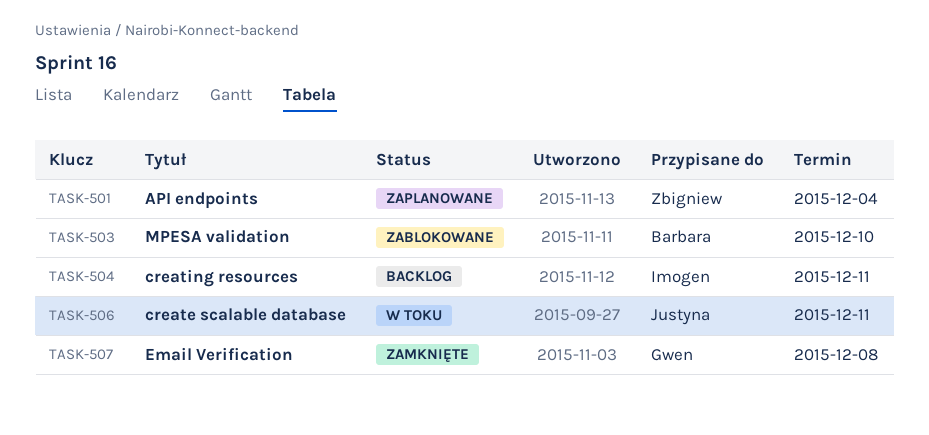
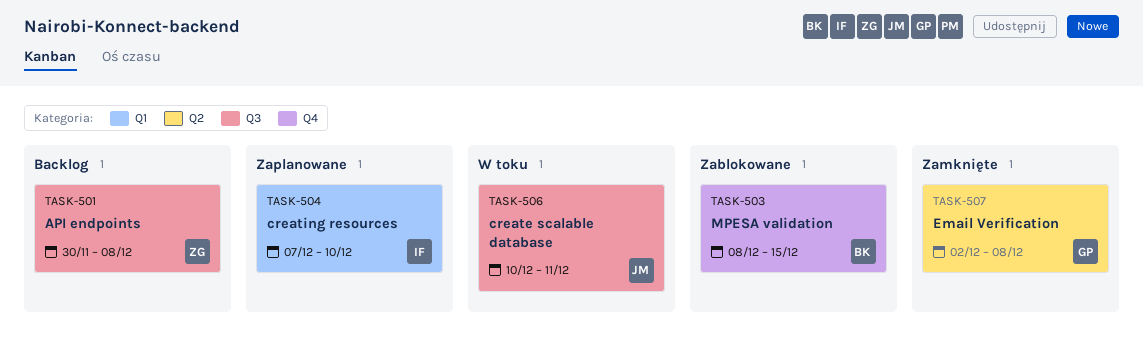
TASK-501, status: Zaplanowane -> Backlog
TASK-501, due: Dec 4 -> Dec 8
TASK-503, due: Dec 10 -> Dec 15
TASK-504, status: Backlog -> Zaplanowane
TASK-504, due: Dec 11 -> Dec 10

